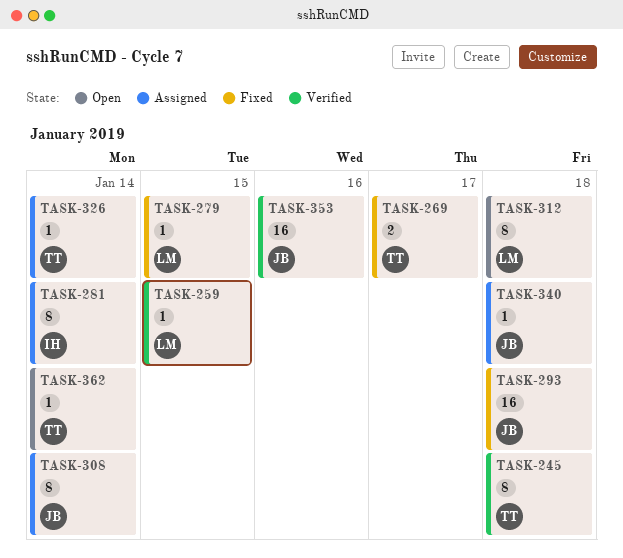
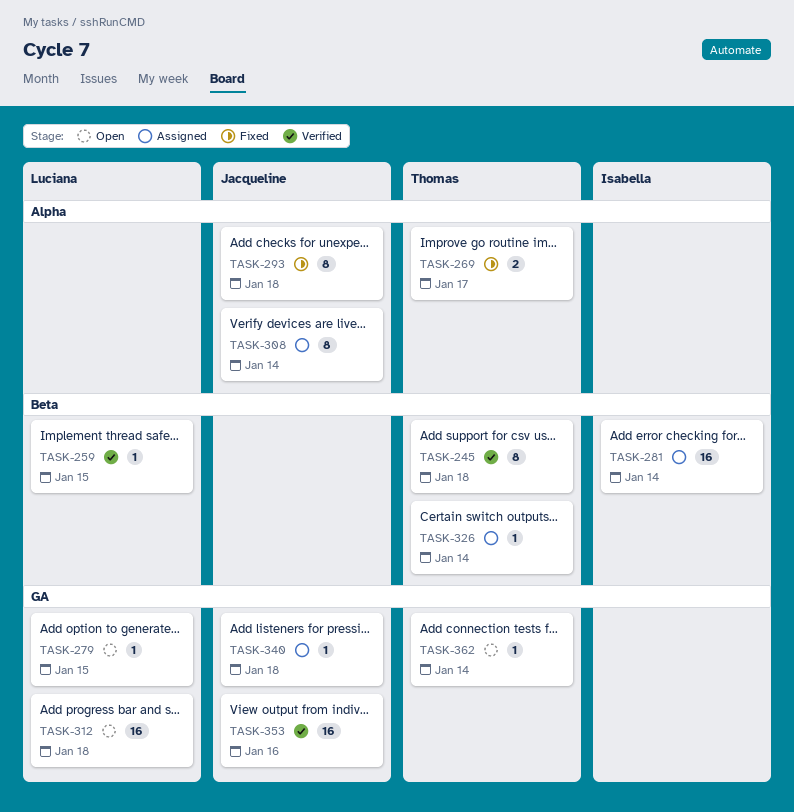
TASK-279, status: Fixed -> Open
TASK-281, estimate: 8 -> 16
TASK-293, estimate: 16 -> 8
TASK-312, estimate: 8 -> 16

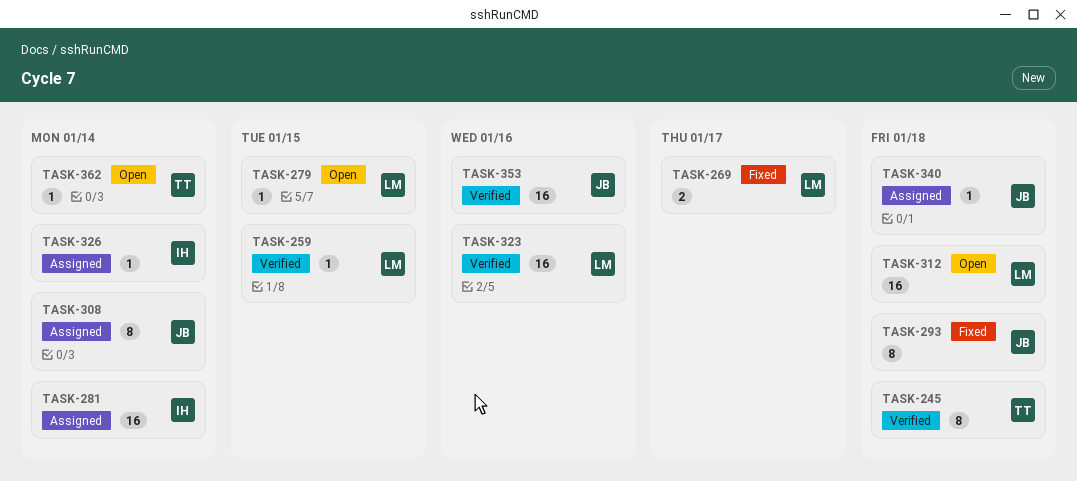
TASK-269, owner: Thomas -> Luciana
TASK-323: none -> present
TASK-326, owner: Thomas -> Isabella

